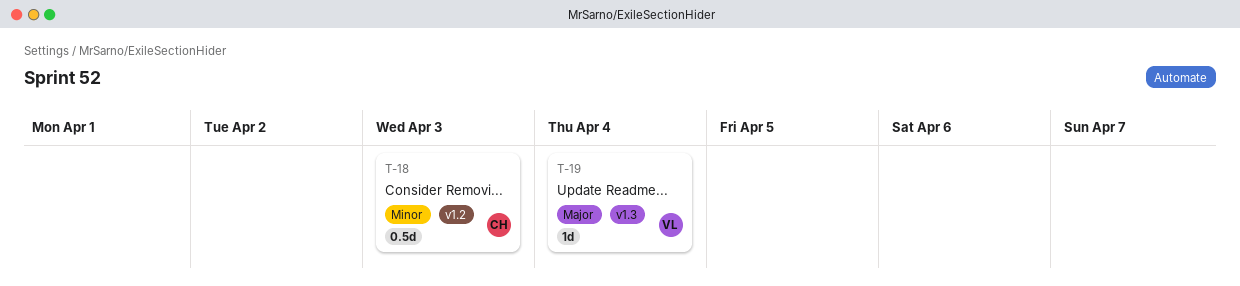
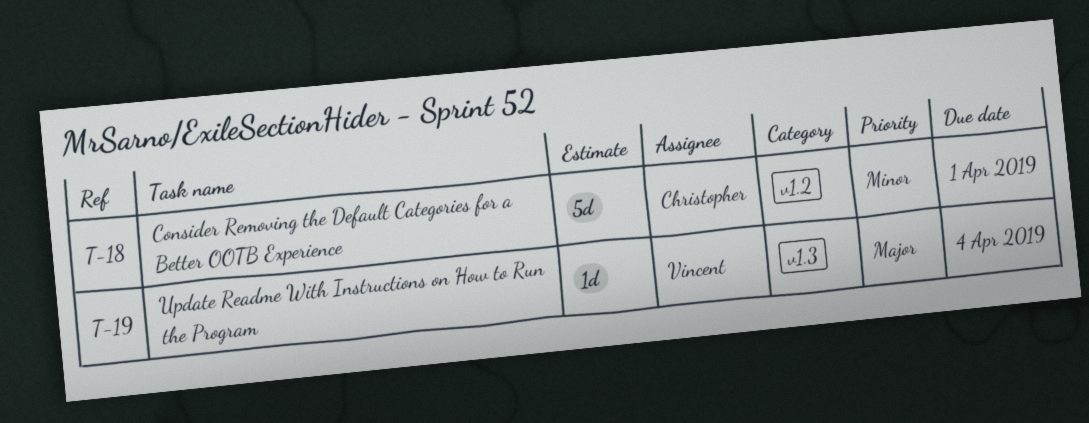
T-18, estimate: 0.5d -> 5d
T-18, due: Apr 3 -> Apr 1

